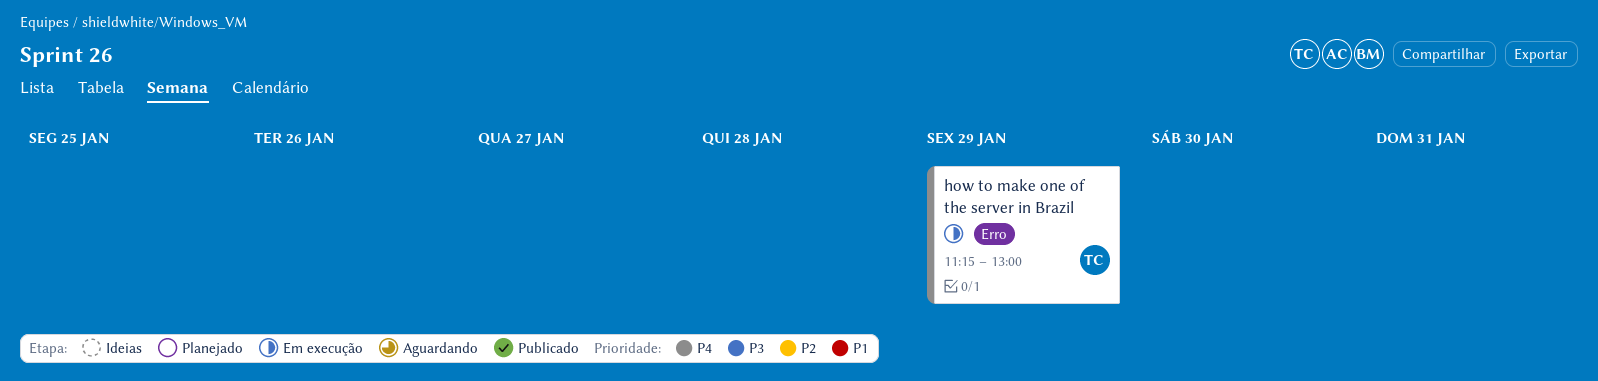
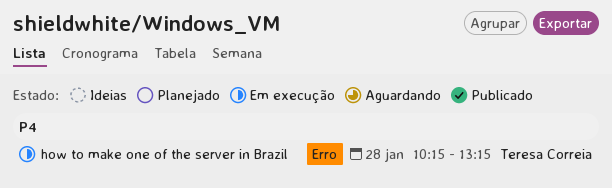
how to make one of the server in Brazil, day: Jan 29 -> Jan 28
how to make one of the server in Brazil, begins: 11:15 -> 10:15
how to make one of the server in Brazil, ends: 13:00 -> 13:15

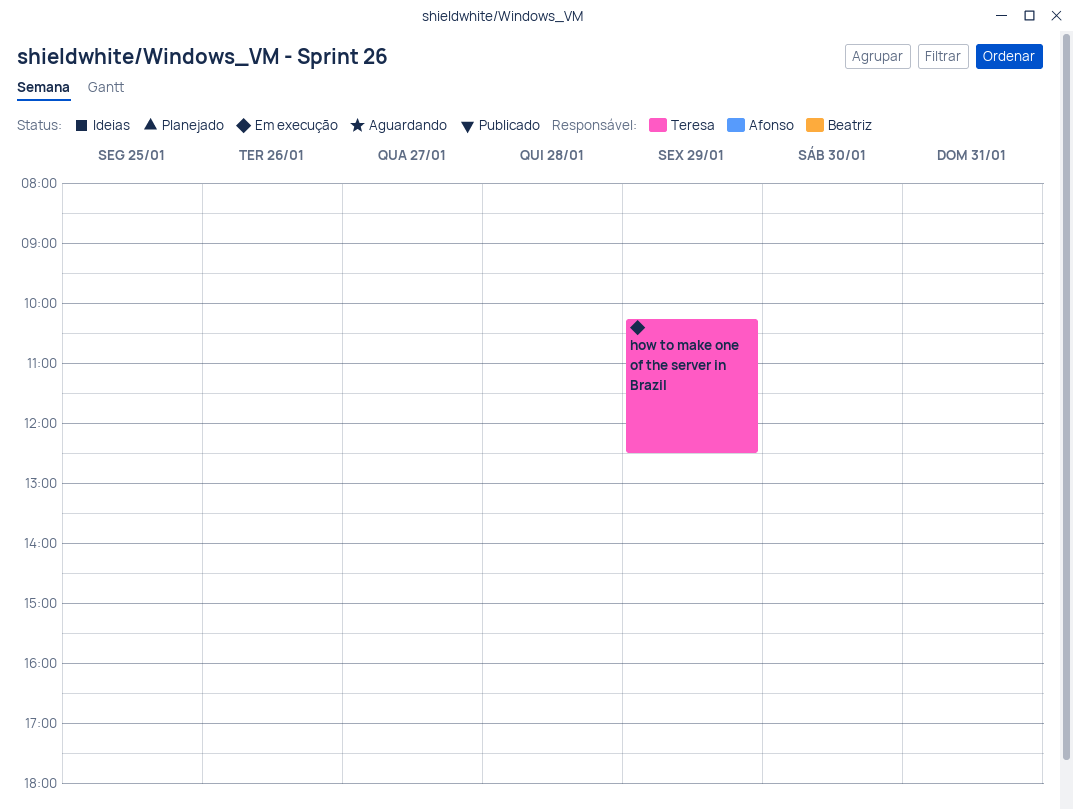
how to make one of the server in Brazil, day: Jan 28 -> Jan 29
how to make one of the server in Brazil, ends: 13:15 -> 12:30

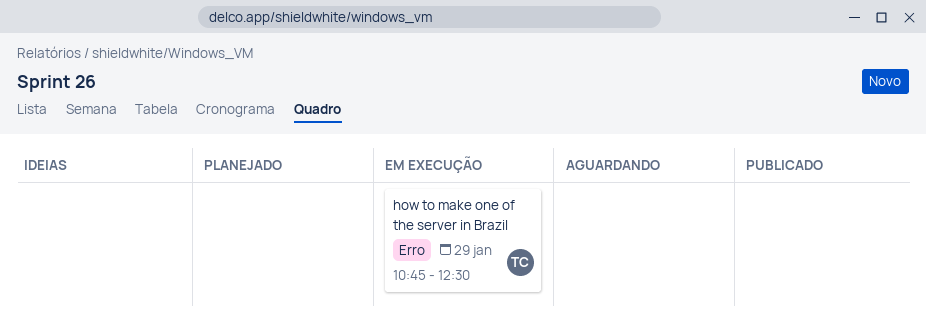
how to make one of the server in Brazil, begins: 10:15 -> 10:45

